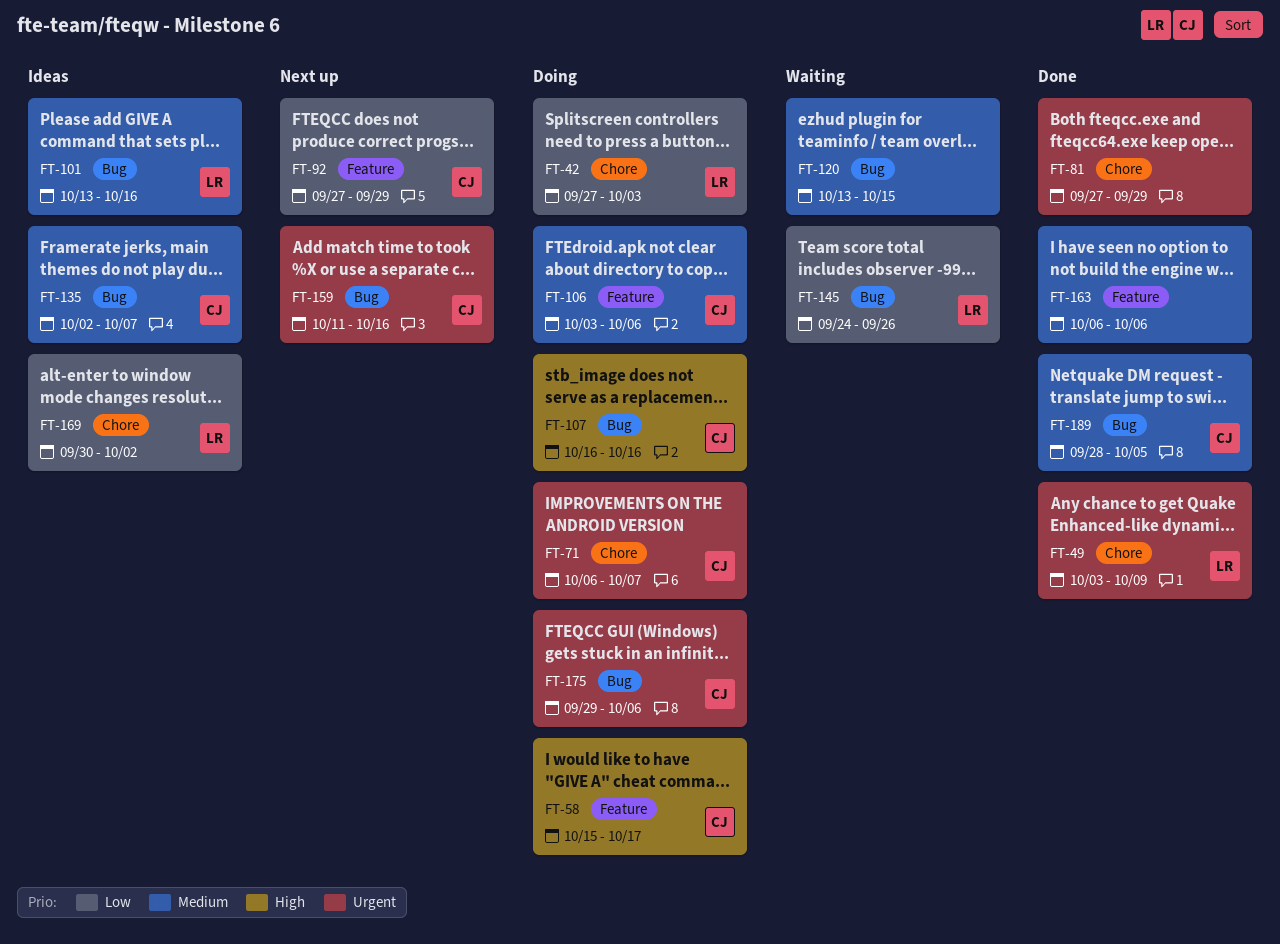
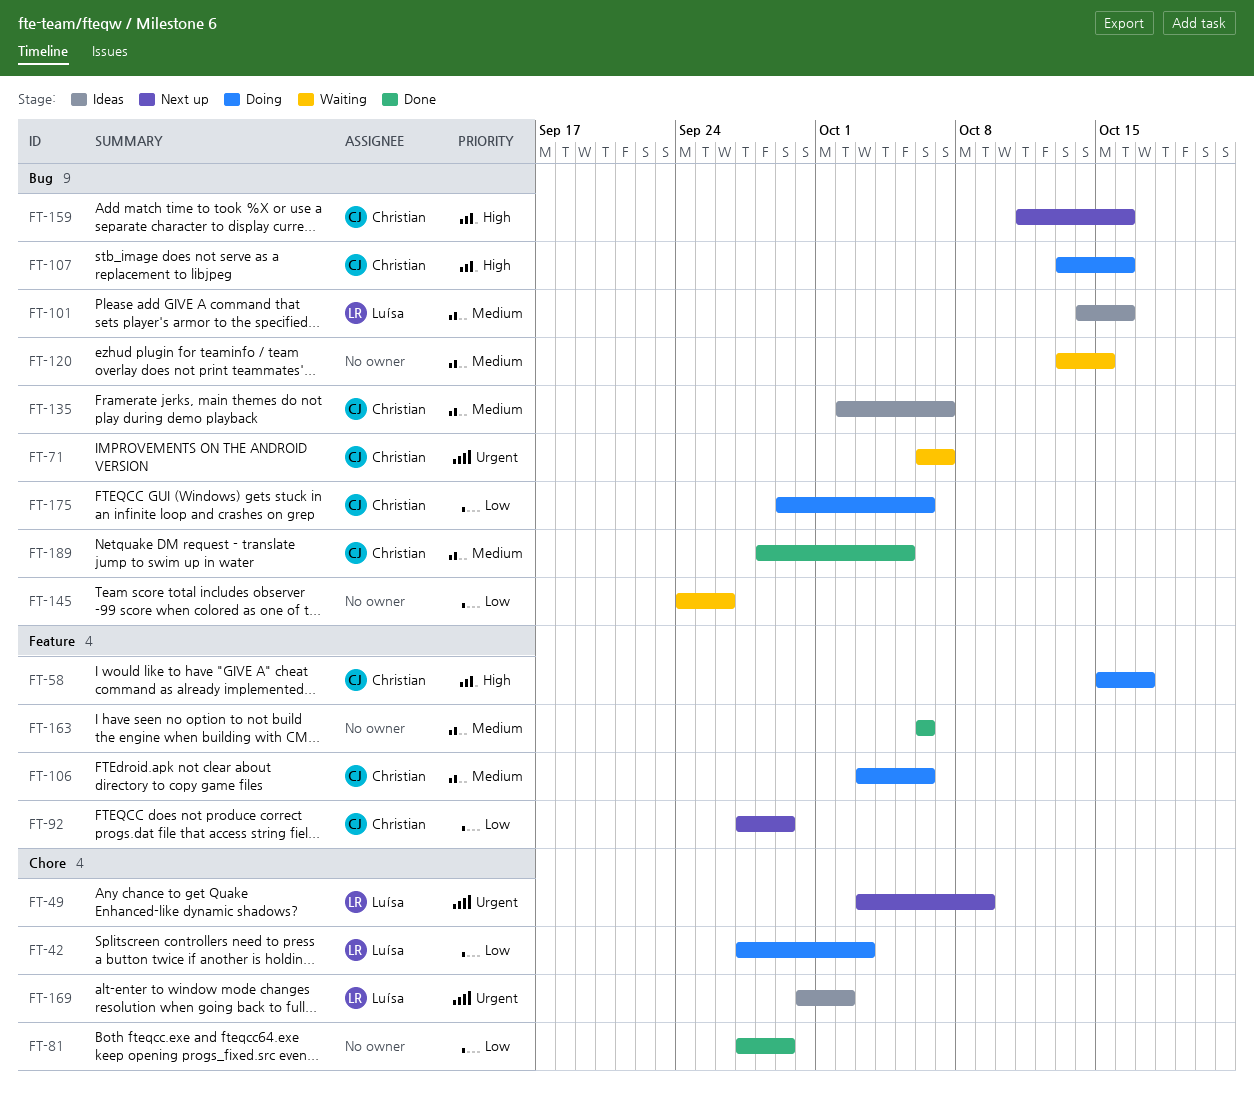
FT-49, status: Done -> Next up
FT-71, status: Doing -> Waiting
FT-71, label: Chore -> Bug
FT-81, priority: Urgent -> Low
FT-101, start: Oct 13 -> Oct 14
FT-107, start: Oct 16 -> Oct 13
FT-145, owner: Luísa -> none
FT-159, priority: Urgent -> High
FT-169, priority: Low -> Urgent
FT-175, priority: Urgent -> Low

